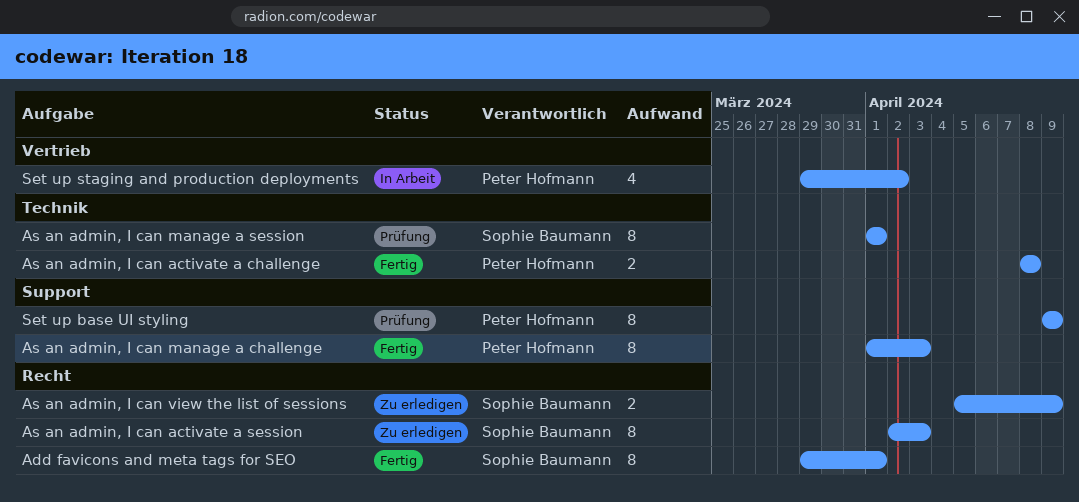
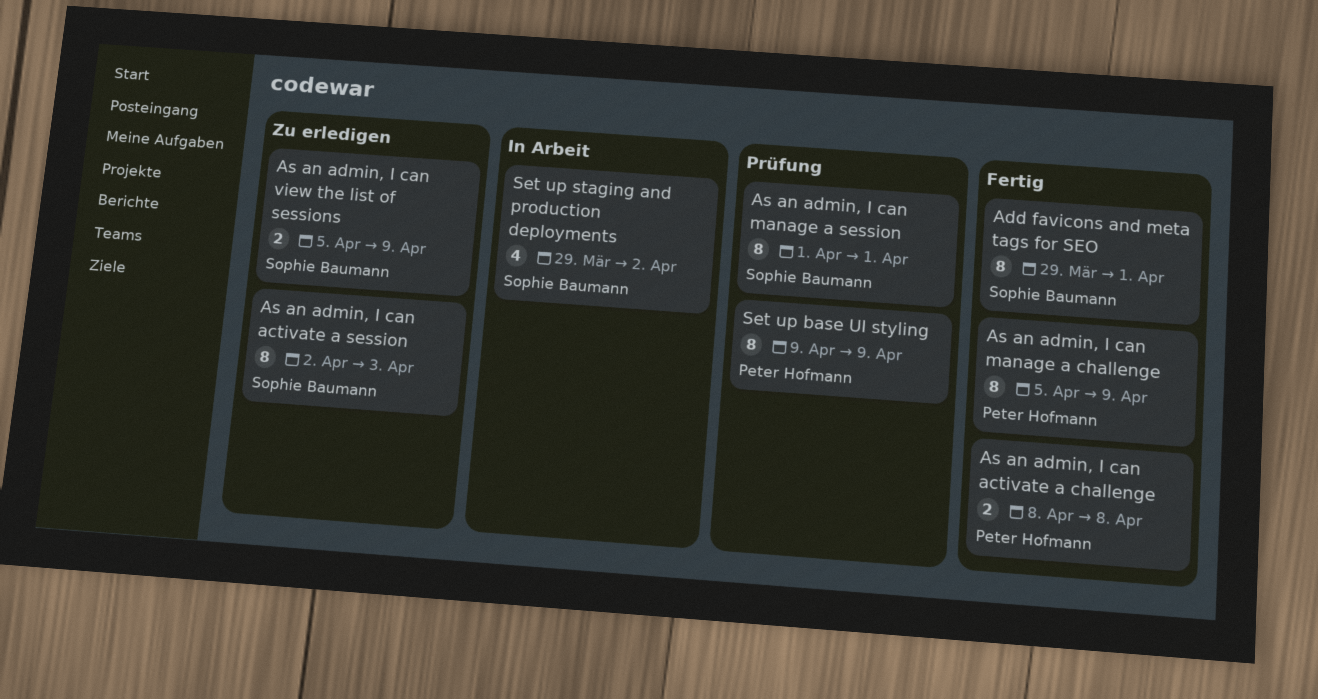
As an admin, I can manage a challenge, start: Apr 1 -> Apr 5
As an admin, I can manage a challenge, due: Apr 3 -> Apr 9
Set up staging and production deployments, owner: Peter Hofmann -> Sophie Baumann

